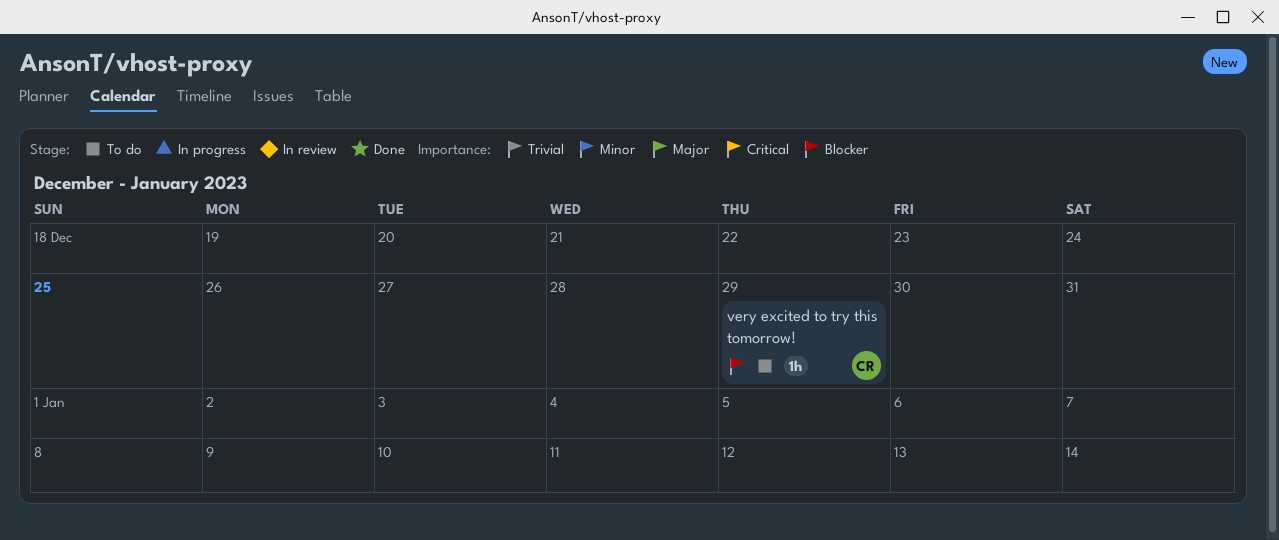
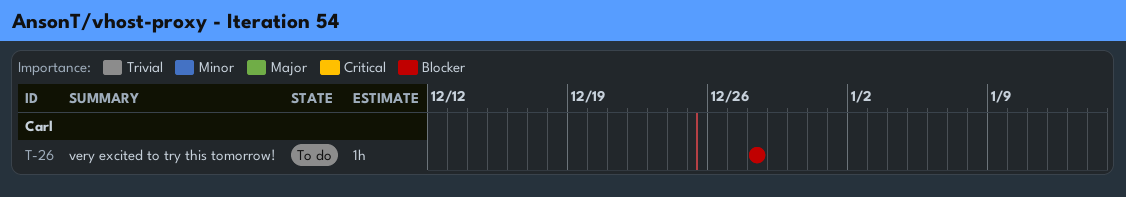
very excited to try this tomorrow!, due: Dec 29 -> Dec 28

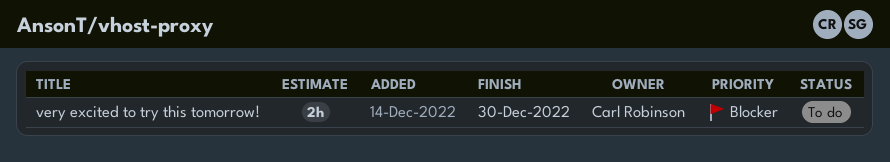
very excited to try this tomorrow!, estimate: 1h -> 2h
very excited to try this tomorrow!, due: Dec 28 -> Dec 30

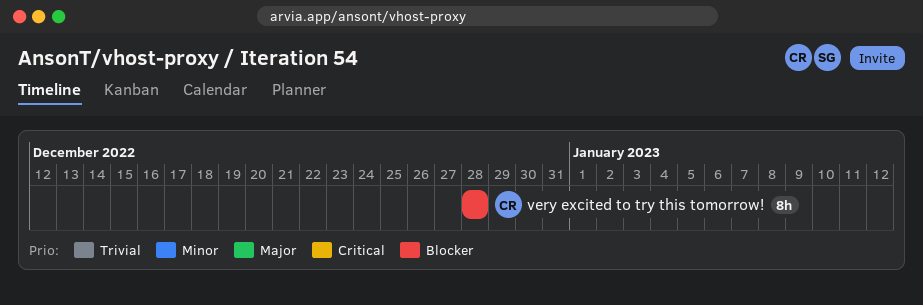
very excited to try this tomorrow!, estimate: 2h -> 8h
very excited to try this tomorrow!, due: Dec 30 -> Dec 28

